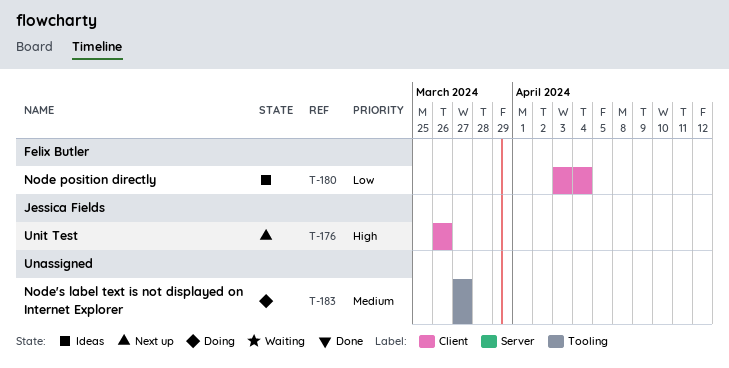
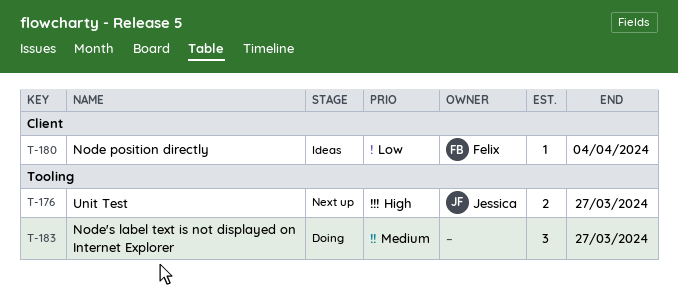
T-176, label: Client -> Tooling
T-176, due: Mar 26 -> Mar 27

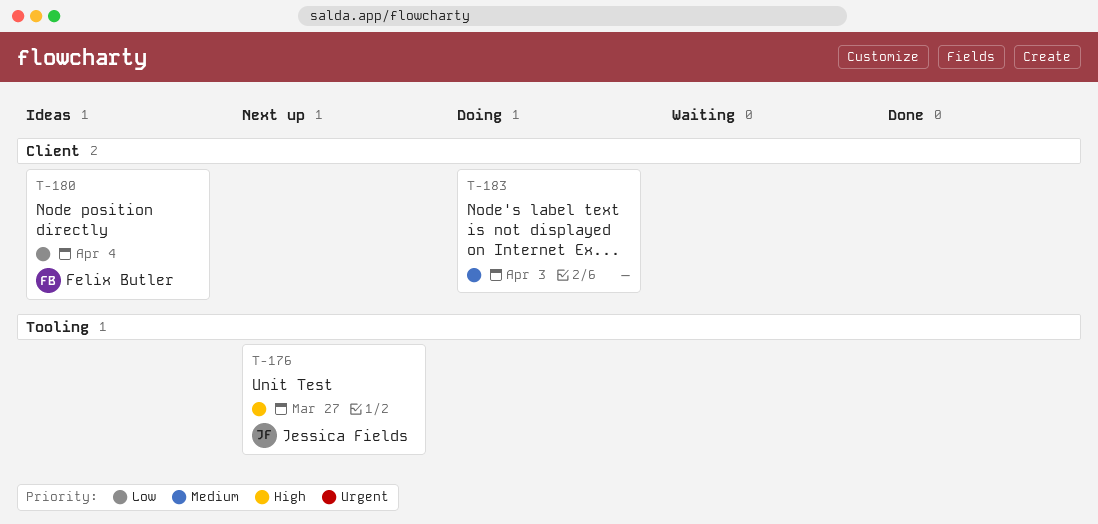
T-183, label: Tooling -> Client
T-183, due: Mar 27 -> Apr 3

